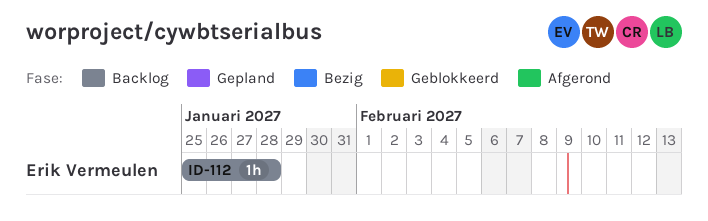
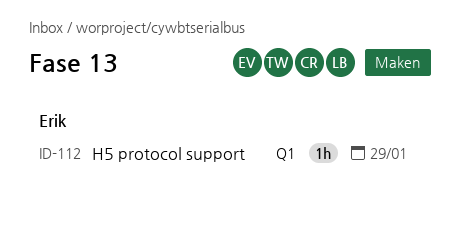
ID-112, due: Jan 28 -> Jan 29

